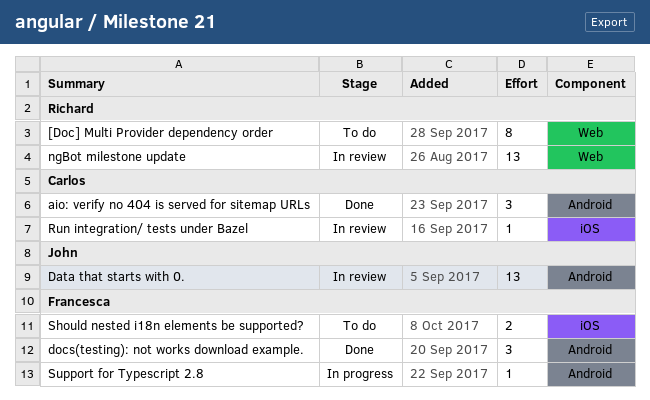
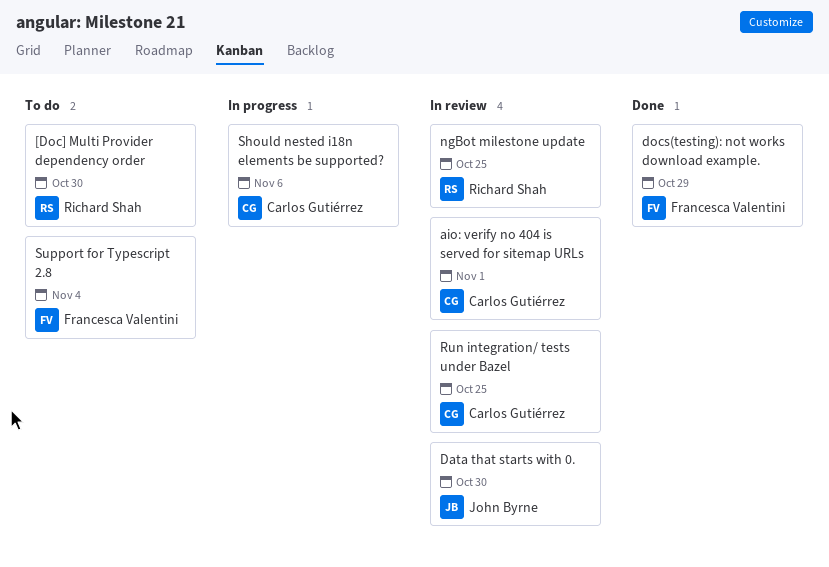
aio: verify no 404 is served for sitemap URLs, status: Done -> In review
Should nested i18n elements be supported?, status: To do -> In progress
Should nested i18n elements be supported?, owner: Francesca Valentini -> Carlos Gutiérrez
Support for Typescript 2.8, status: In progress -> To do

